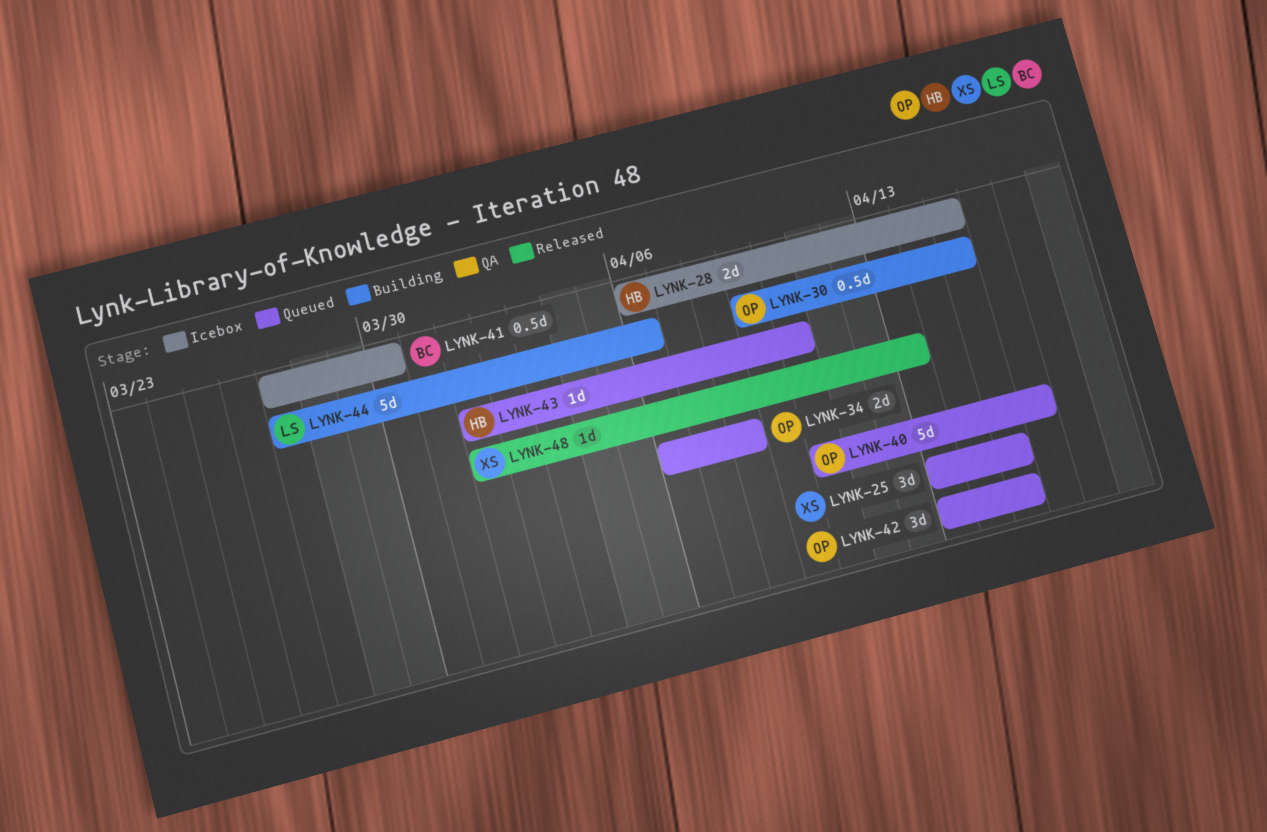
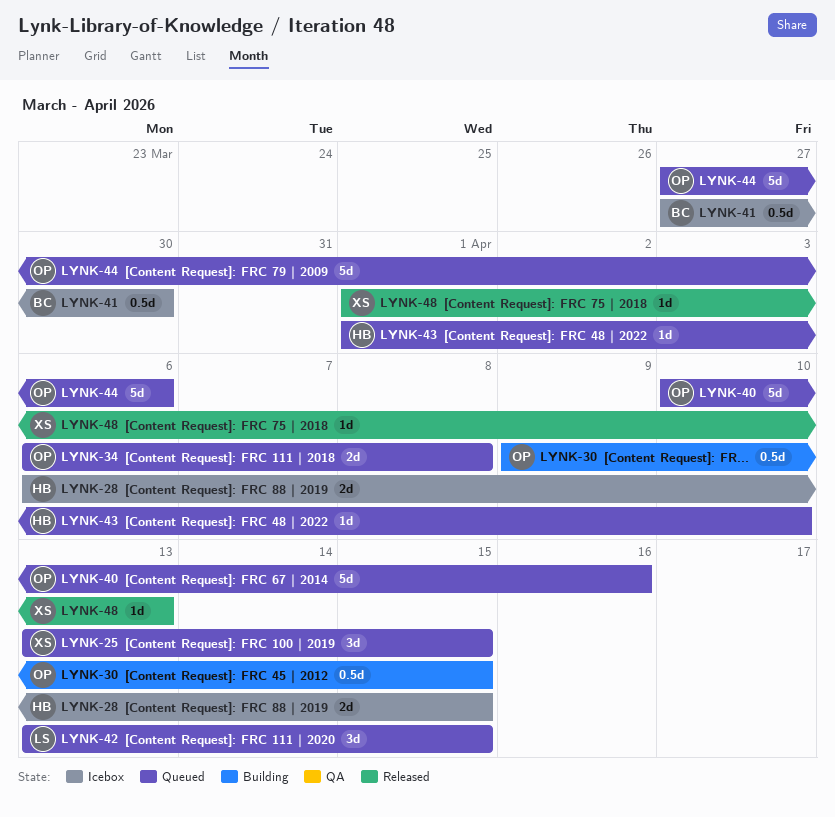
LYNK-42, owner: OP -> LS
LYNK-44, status: Building -> Queued
LYNK-44, owner: LS -> OP

